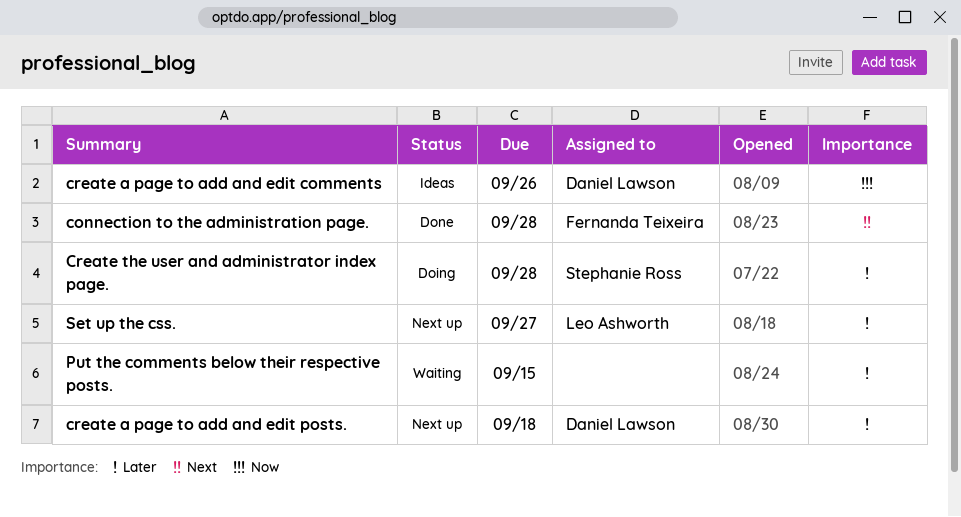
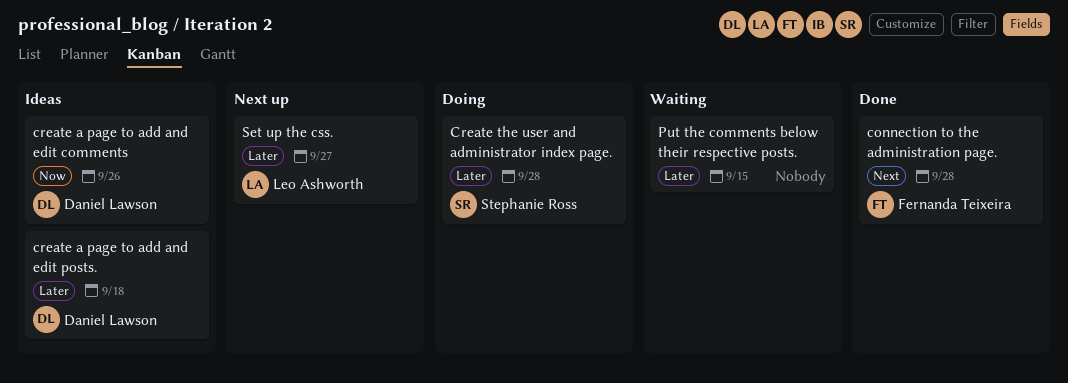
create a page to add and edit posts., status: Next up -> Ideas

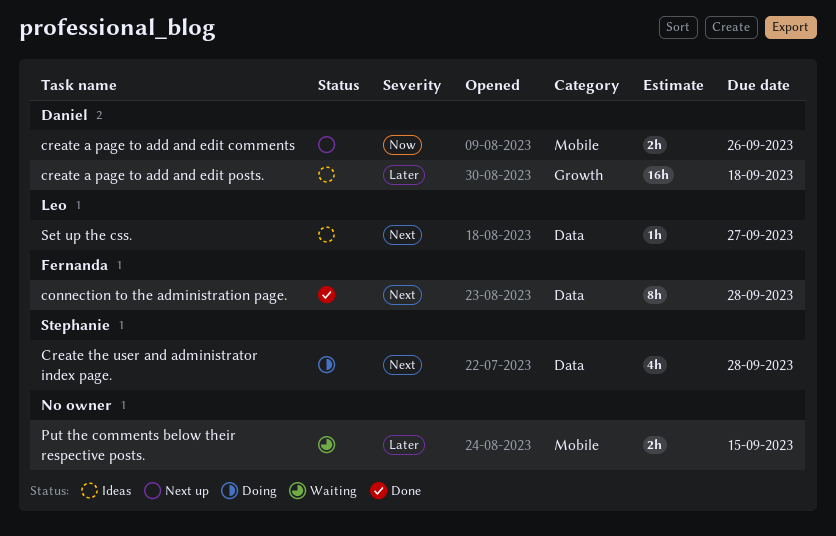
create a page to add and edit comments, status: Ideas -> Next up
Create the user and administrator index page., priority: Later -> Next
Set up the css., status: Next up -> Ideas
Set up the css., priority: Later -> Next

